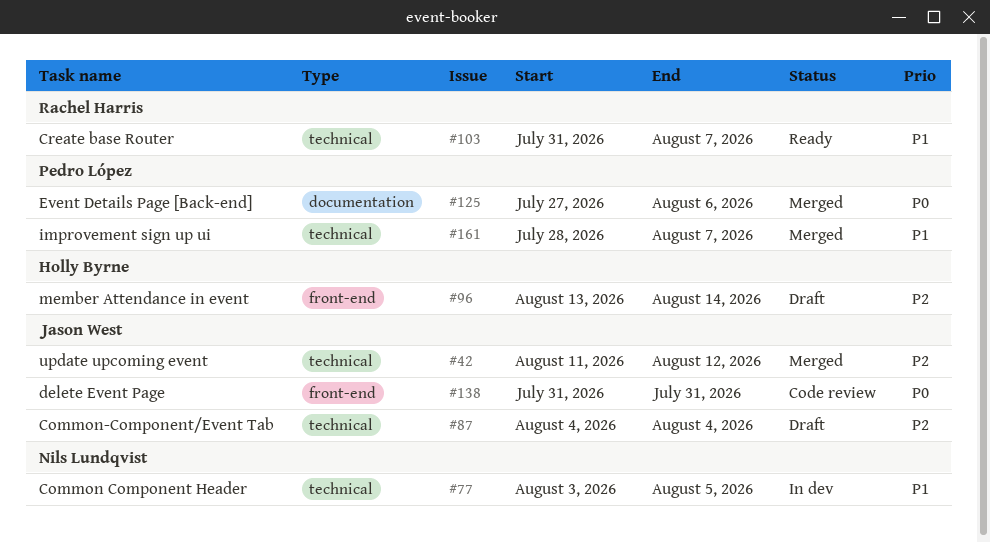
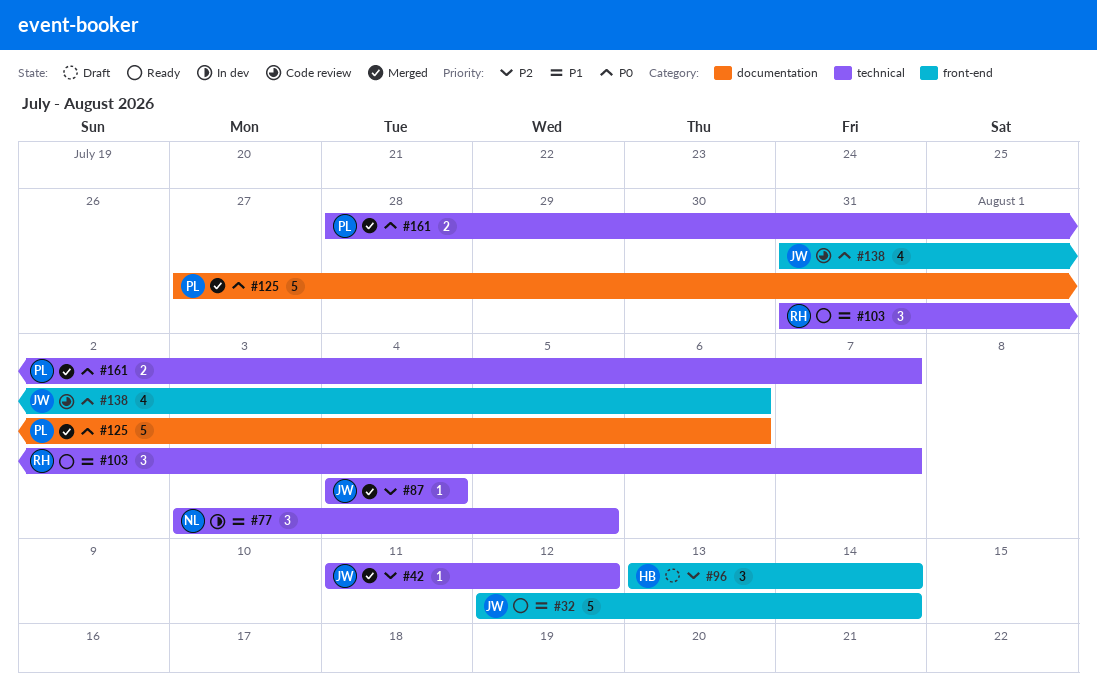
#32: none -> present
#87, status: Draft -> Merged
#138, due: Jul 31 -> Aug 6
#161, priority: P1 -> P0

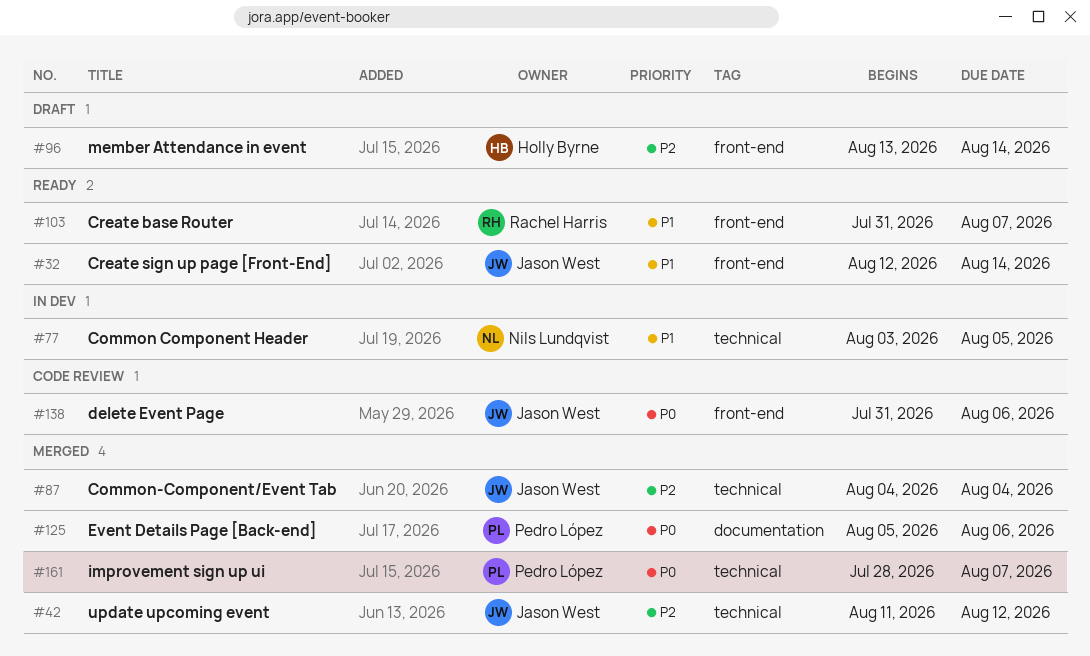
#103, label: technical -> front-end
#125, start: Jul 27 -> Aug 5

